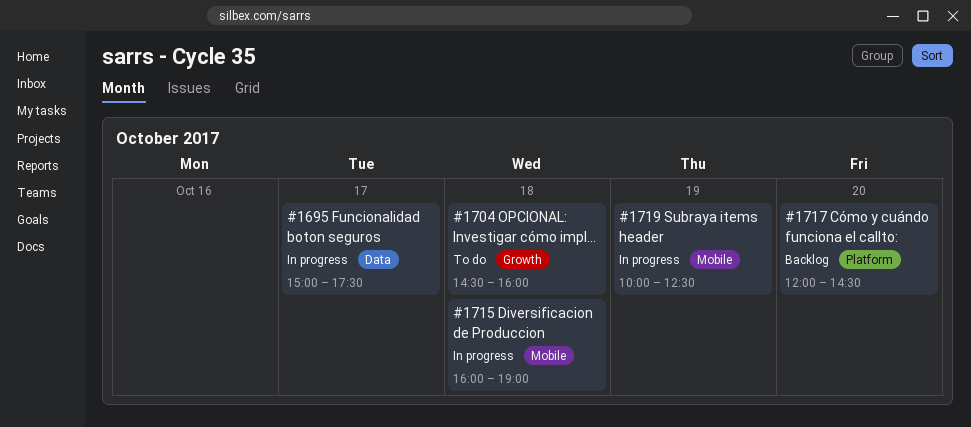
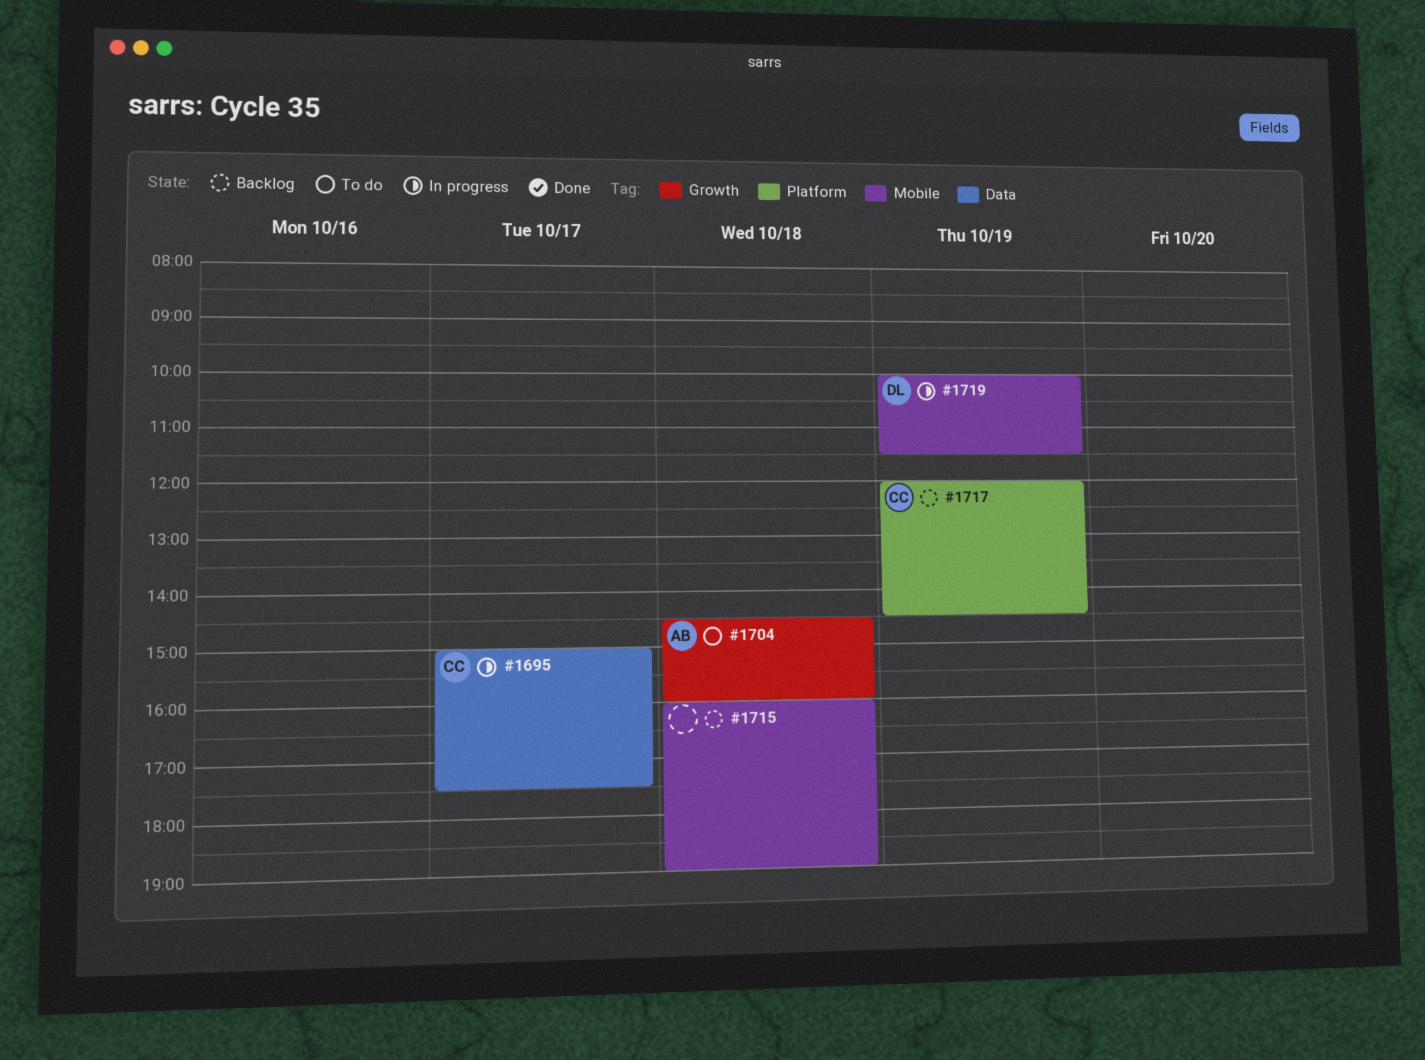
#1715, status: In progress -> Backlog
#1717, day: Oct 20 -> Oct 19
#1719, ends: 12:30 -> 11:30

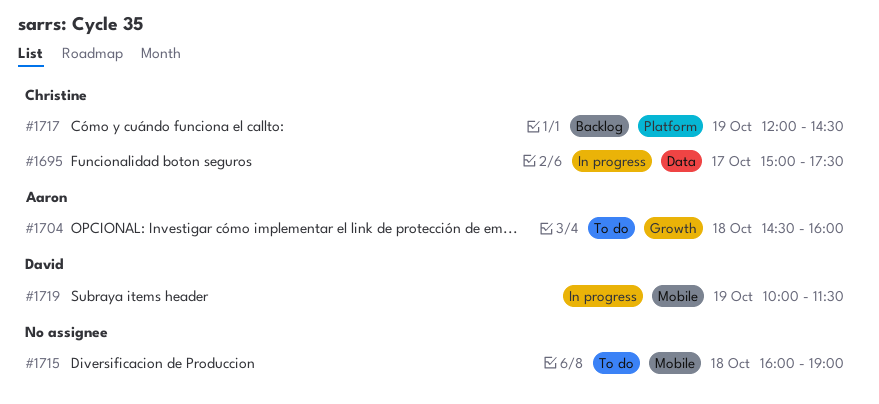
#1715, status: Backlog -> To do

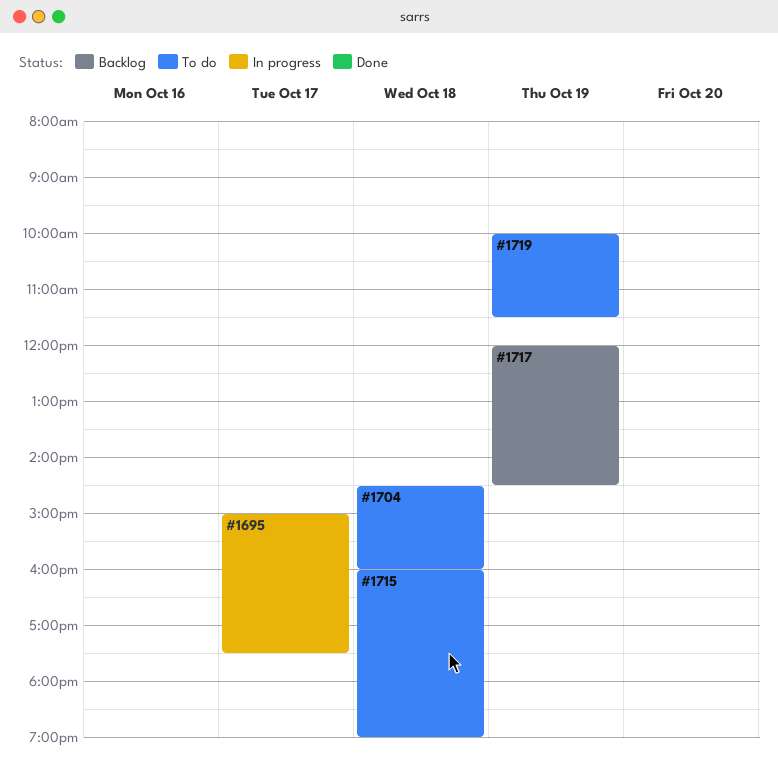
#1719, status: In progress -> To do

